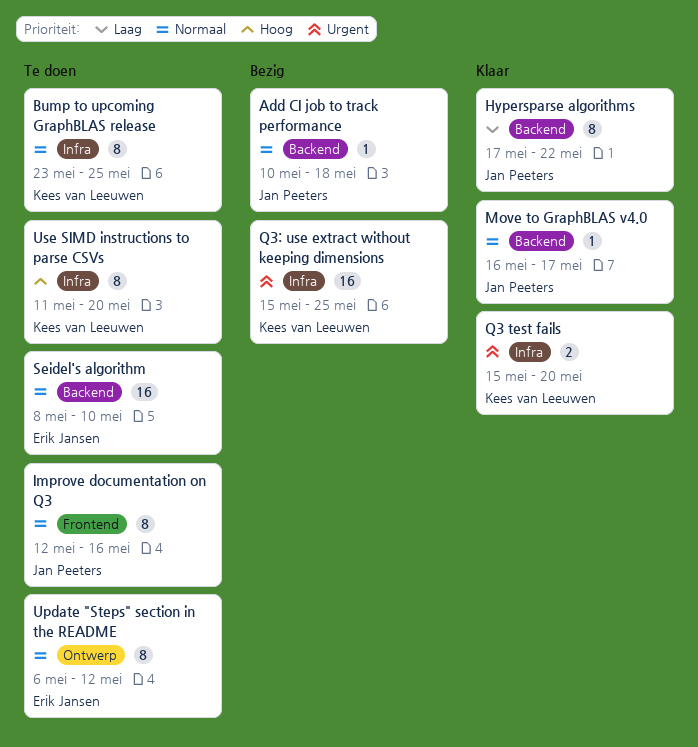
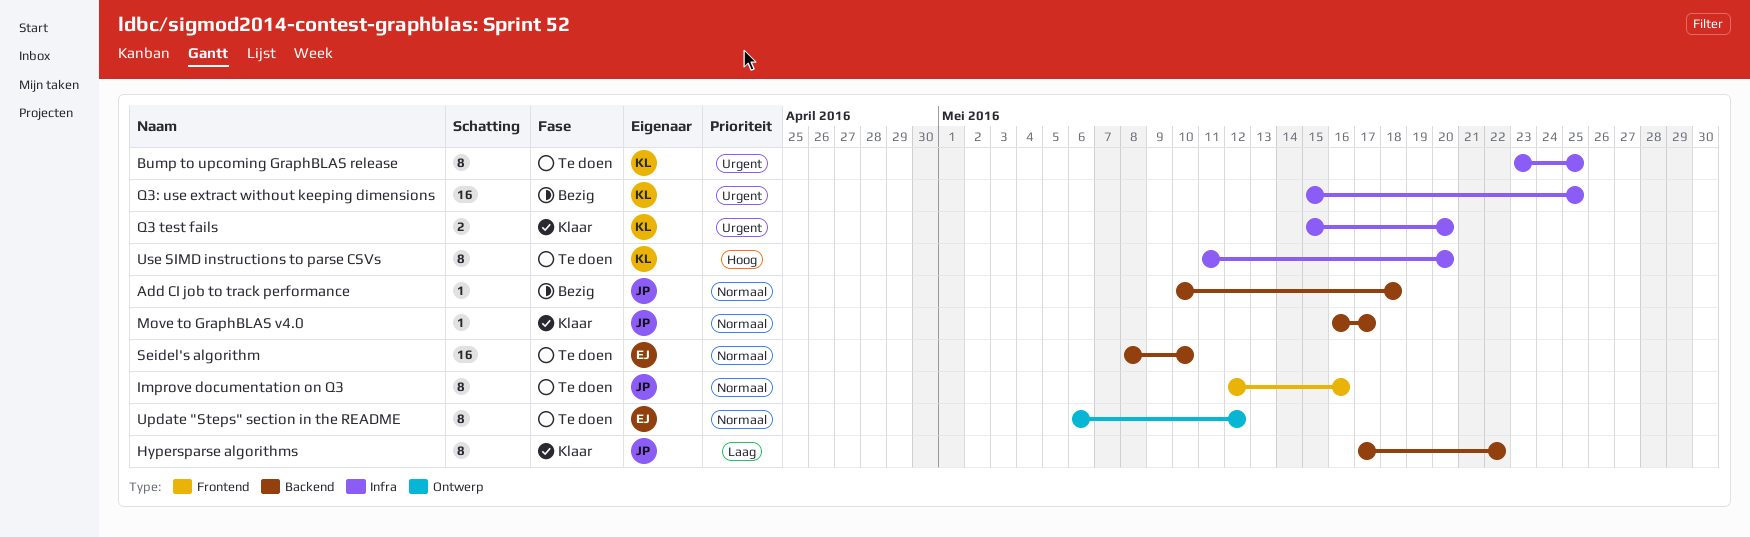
Bump to upcoming GraphBLAS release, priority: Normaal -> Urgent

